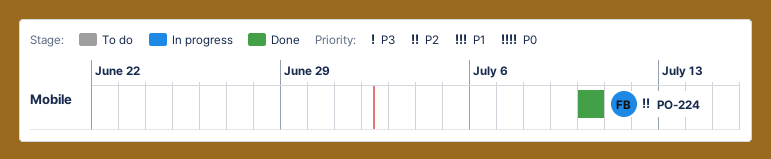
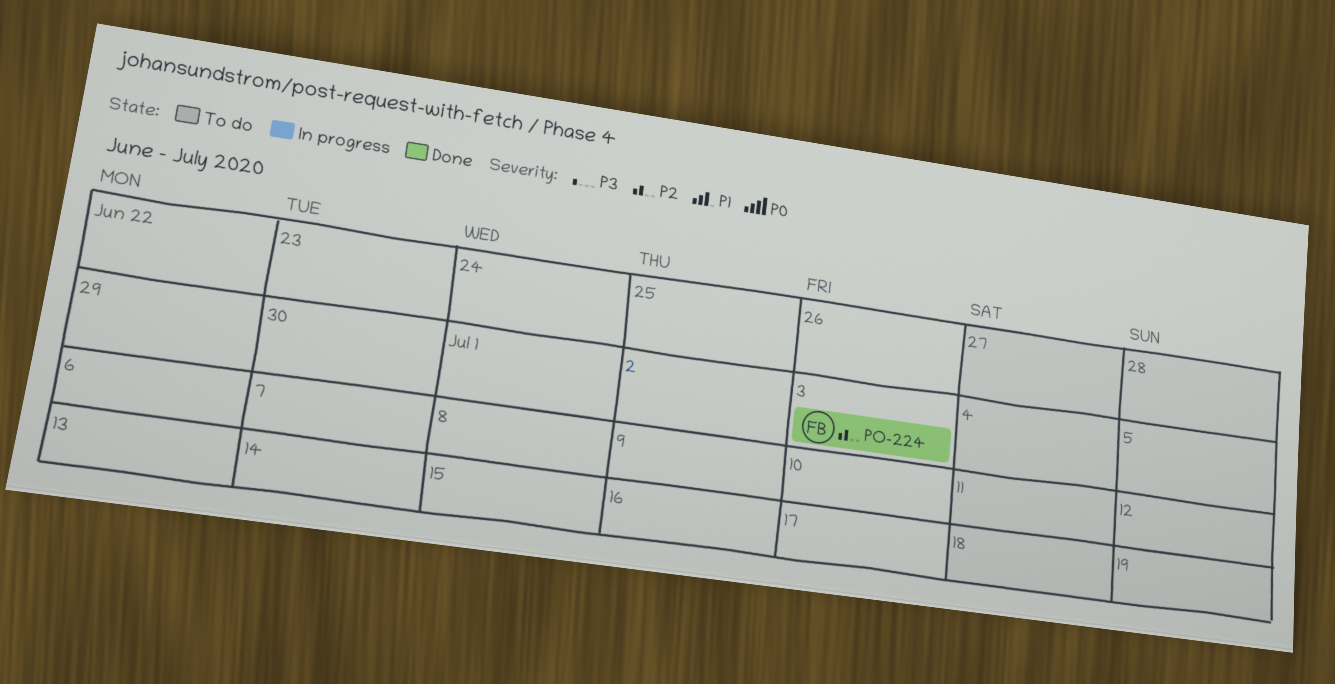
PO-224, start: Jul 10 -> Jul 3
PO-224, due: Jul 10 -> Jul 3

